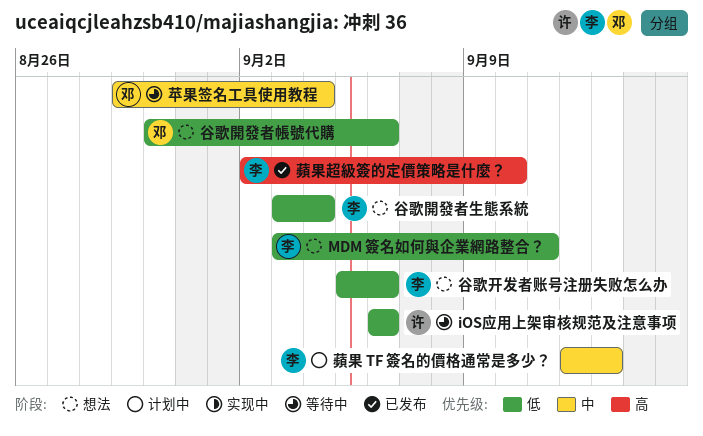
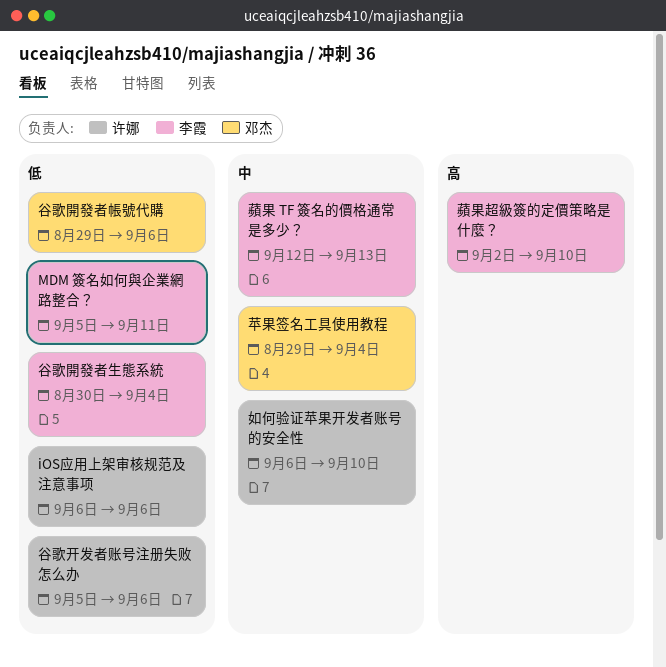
MDM 簽名如何與企業網路整合？, start: Sep 3 -> Sep 5
如何验证苹果开发者账号的安全性: none -> present
谷歌开发者账号注册失败怎么办, owner: 李霞 -> 许娜
谷歌開發者帳號代購, start: Aug 30 -> Aug 29
谷歌開發者生態系統, start: Sep 3 -> Aug 30

